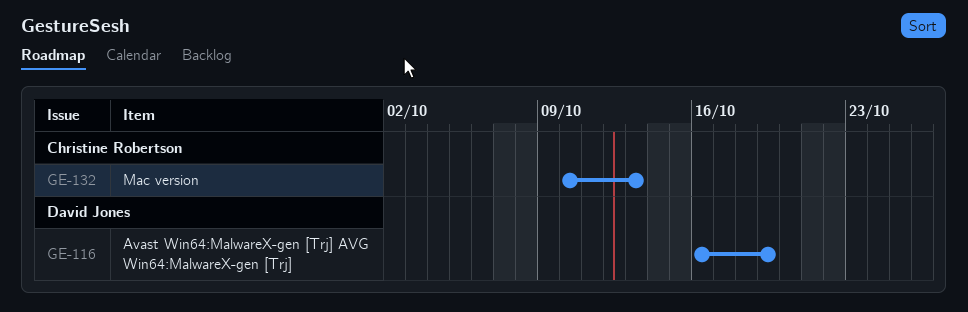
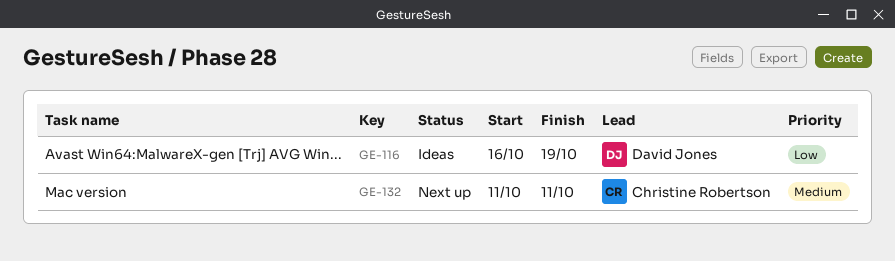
GE-132, start: Oct 10 -> Oct 11
GE-132, due: Oct 13 -> Oct 11

